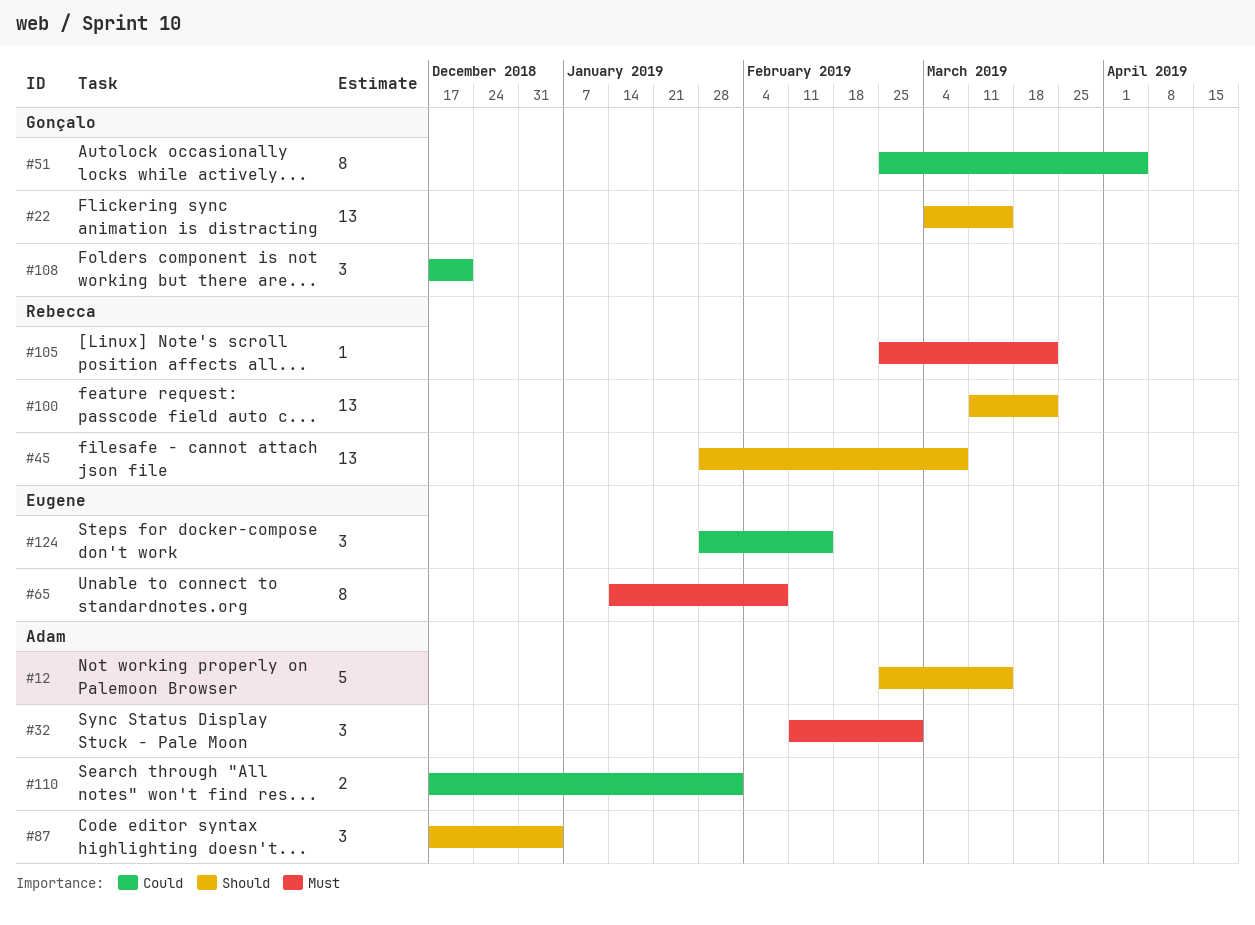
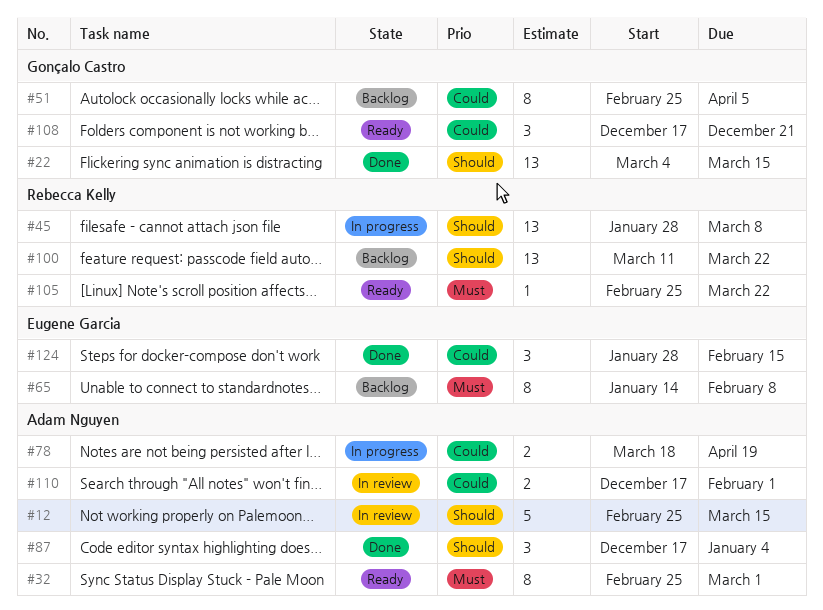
#32, estimate: 3 -> 8
#32, start: Feb 11 -> Feb 25
#78: none -> present

